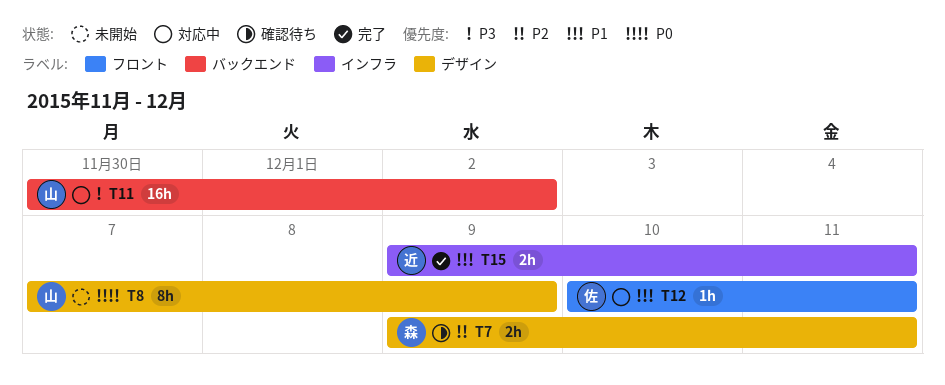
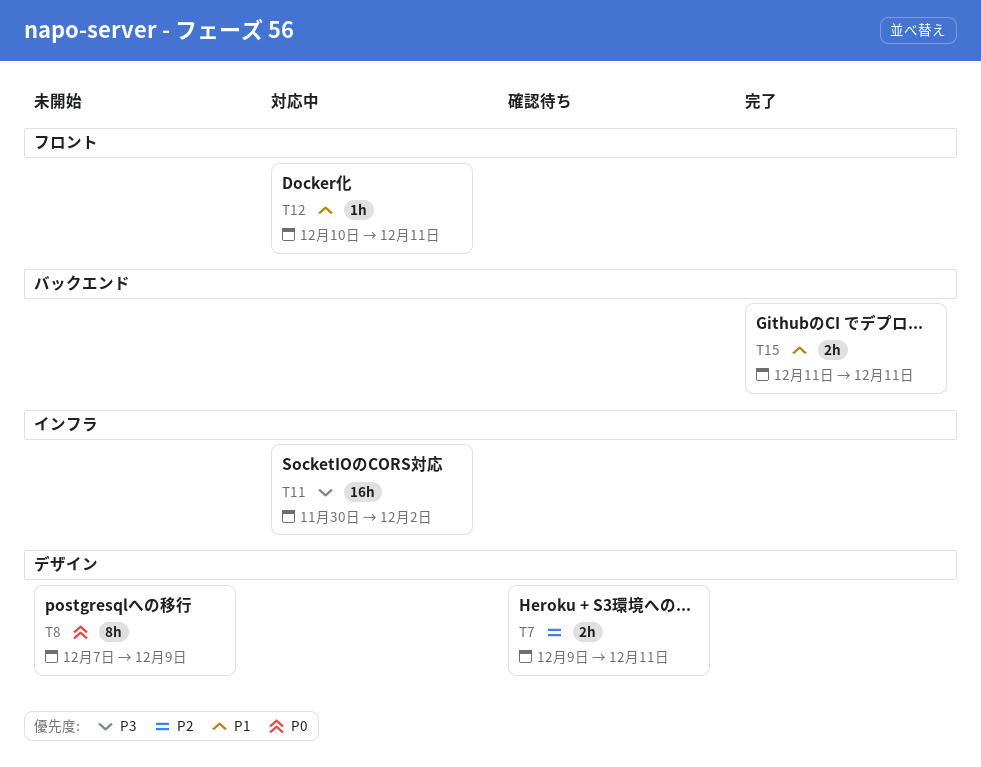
T11, label: バックエンド -> インフラ
T15, label: インフラ -> バックエンド
T15, start: Dec 9 -> Dec 11

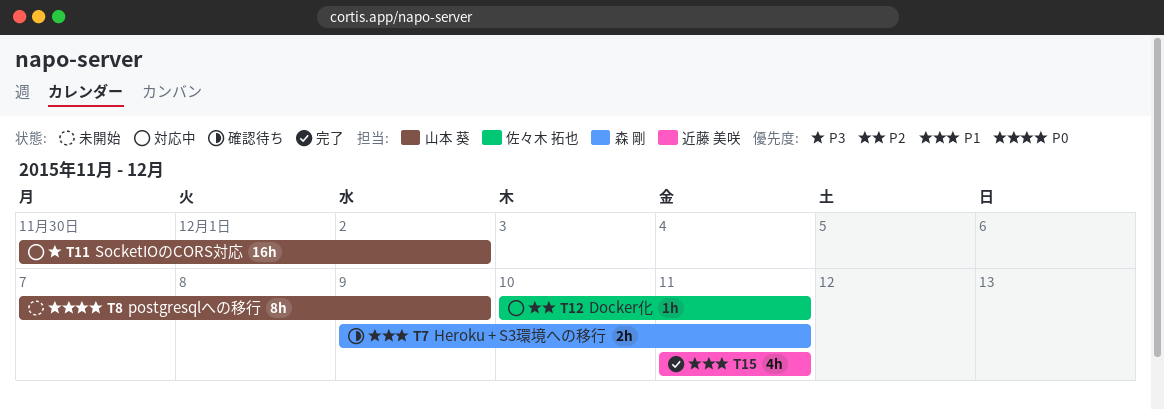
T7, priority: P2 -> P1
T12, priority: P1 -> P2
T15, estimate: 2h -> 4h

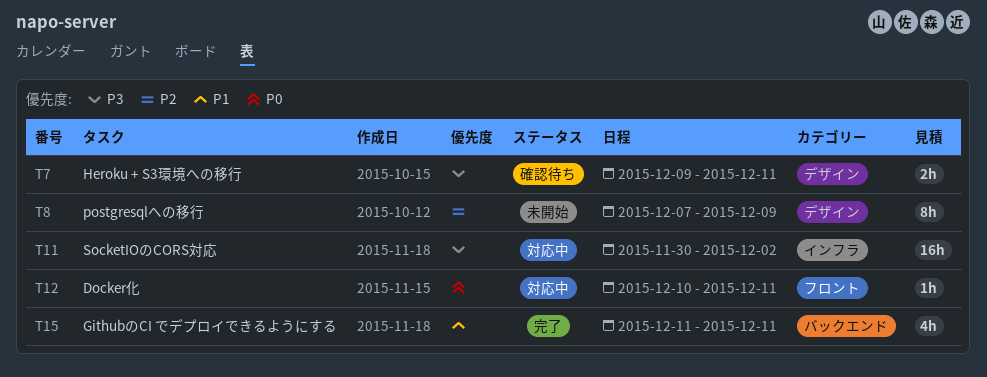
T7, priority: P1 -> P3
T8, priority: P0 -> P2
T12, priority: P2 -> P0

